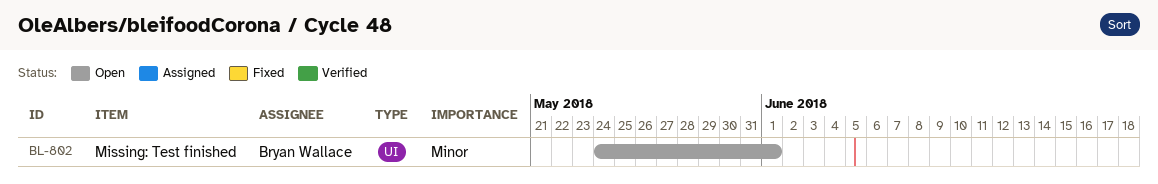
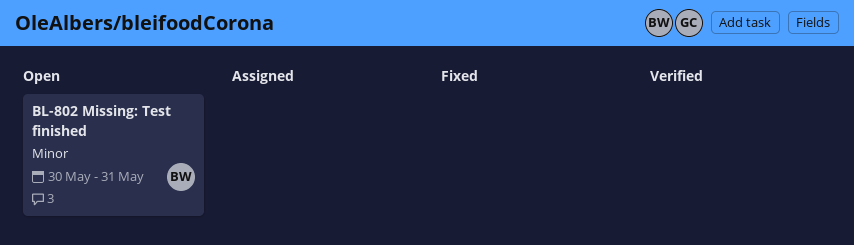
BL-802, start: May 24 -> May 30
BL-802, due: Jun 1 -> May 31

